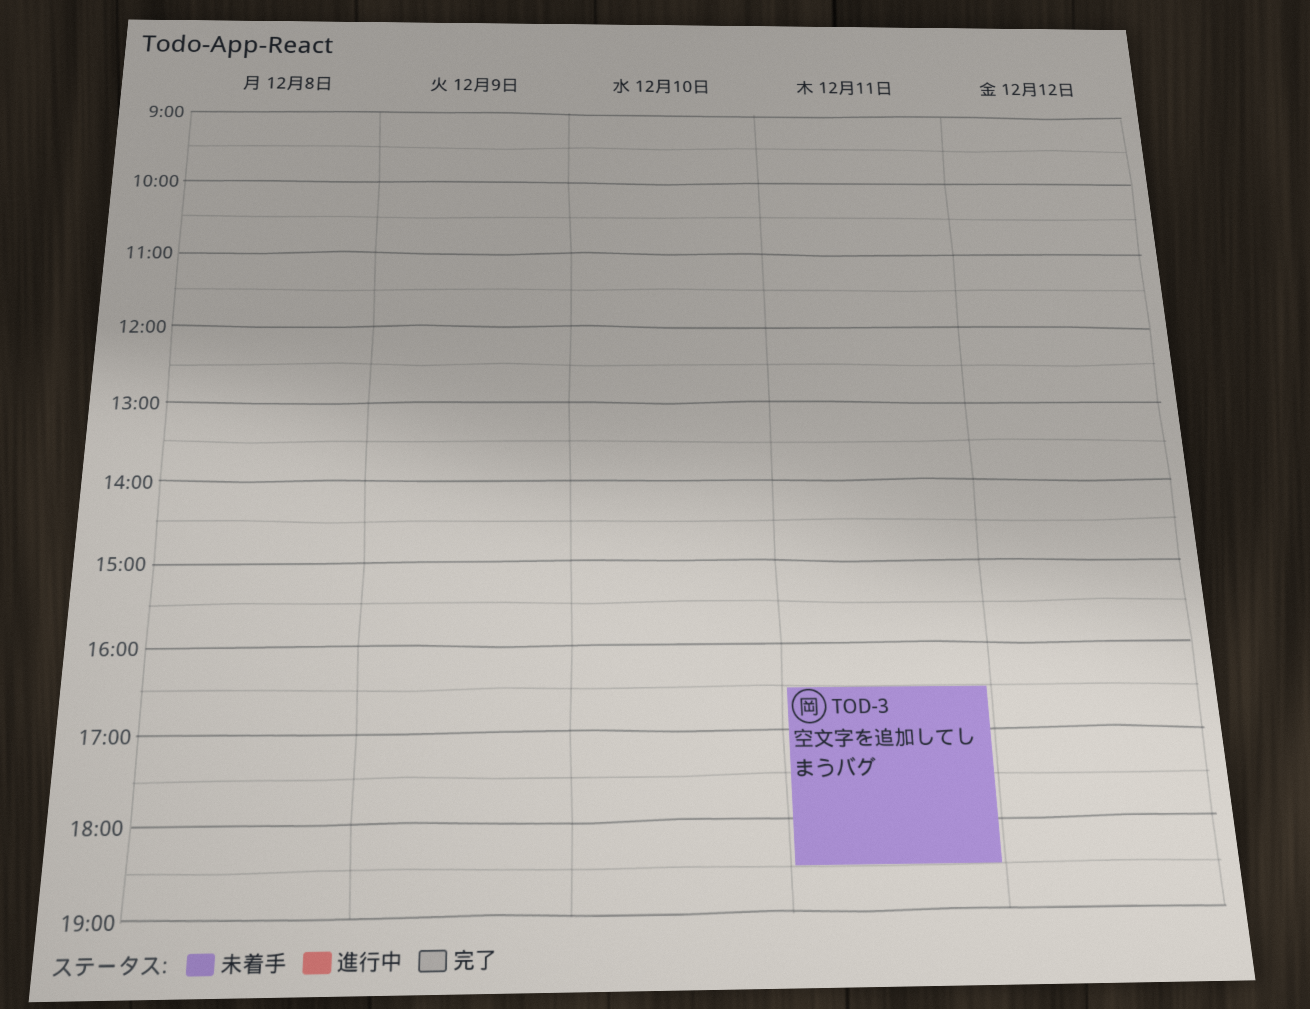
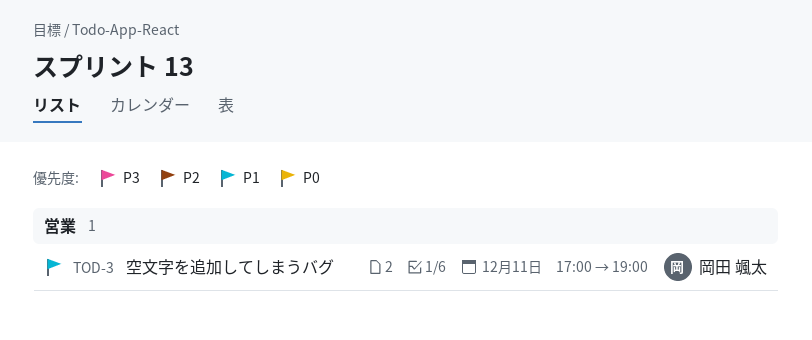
TOD-3, begins: 16:30 -> 17:00
TOD-3, ends: 18:30 -> 19:00

